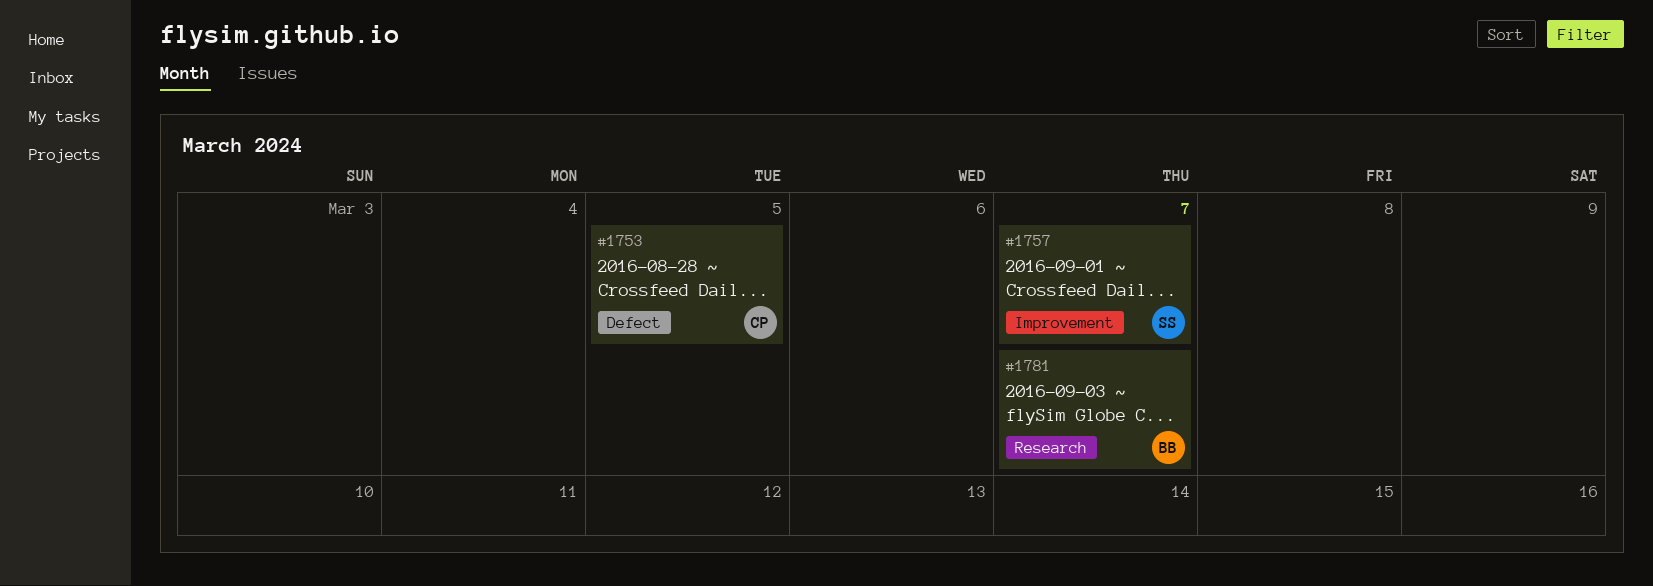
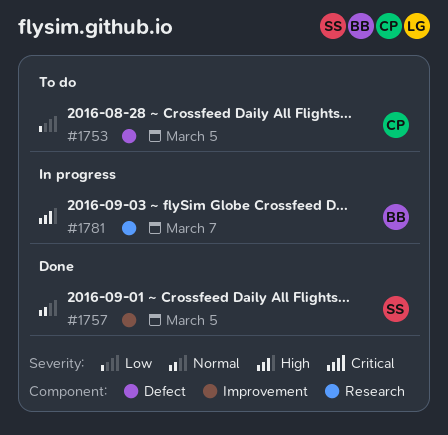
#1757, due: Mar 7 -> Mar 5

